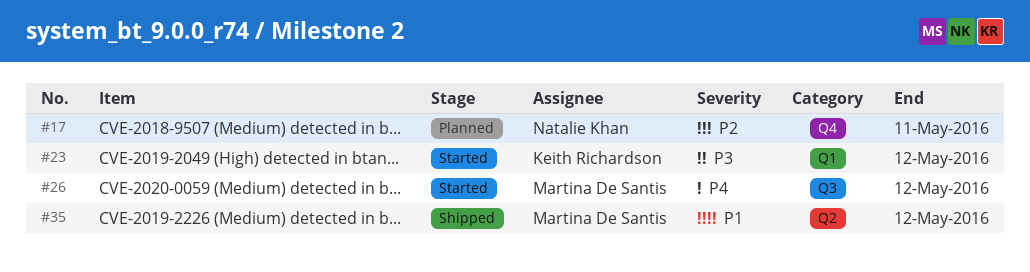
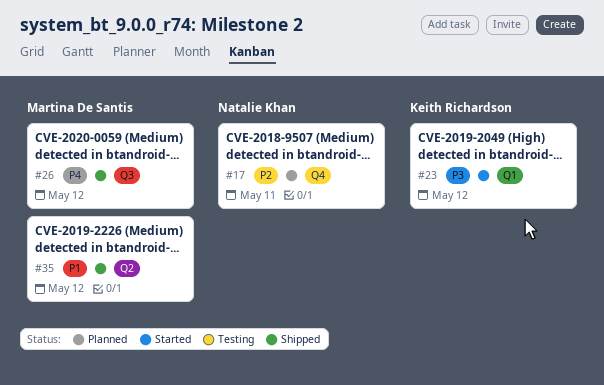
#26, status: Started -> Shipped

